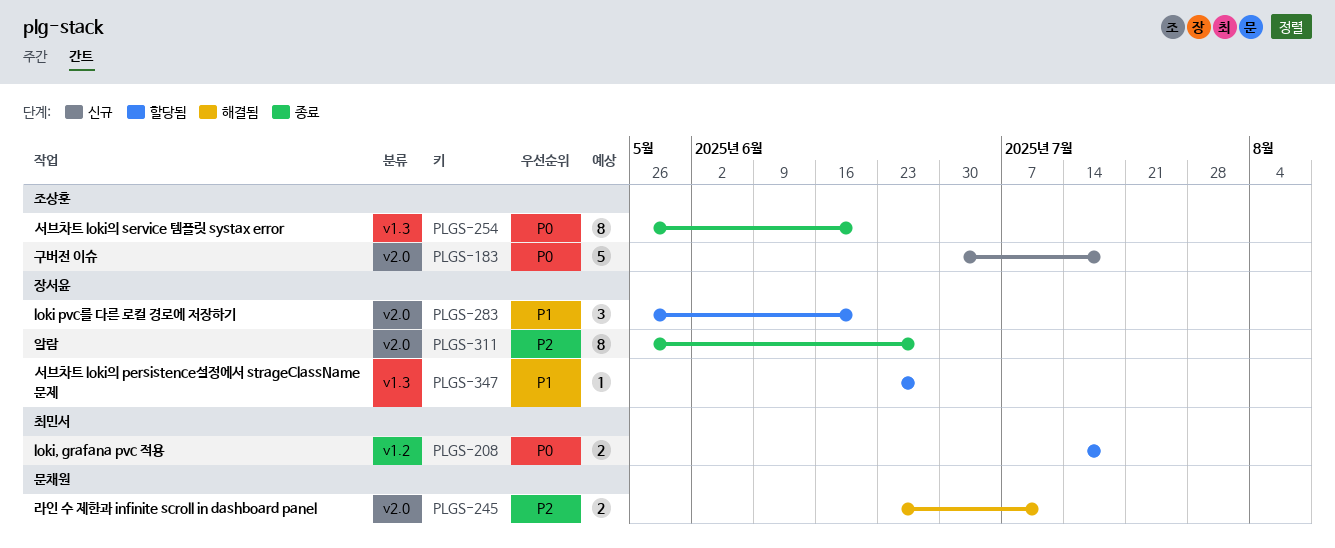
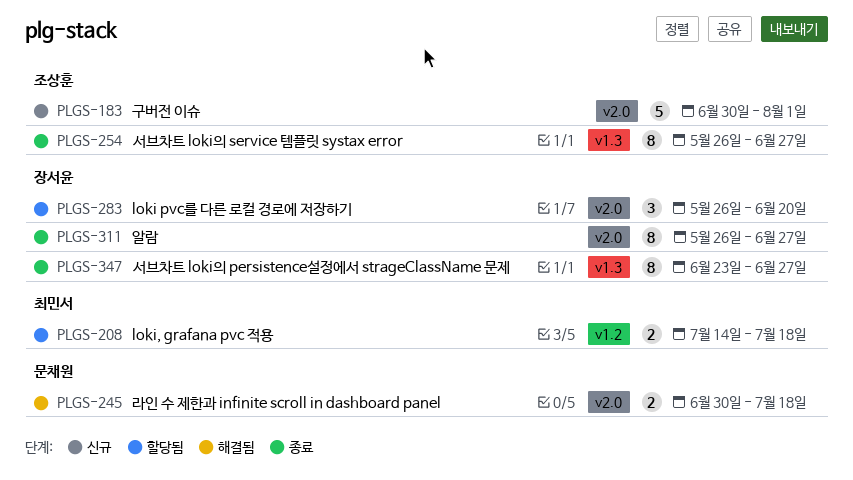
PLGS-183, due: Jul 18 -> Aug 1
PLGS-245, start: Jun 23 -> Jun 30
PLGS-245, due: Jul 11 -> Jul 18
PLGS-254, due: Jun 20 -> Jun 27
PLGS-347, status: 할당됨 -> 종료
PLGS-347, estimate: 1 -> 8

